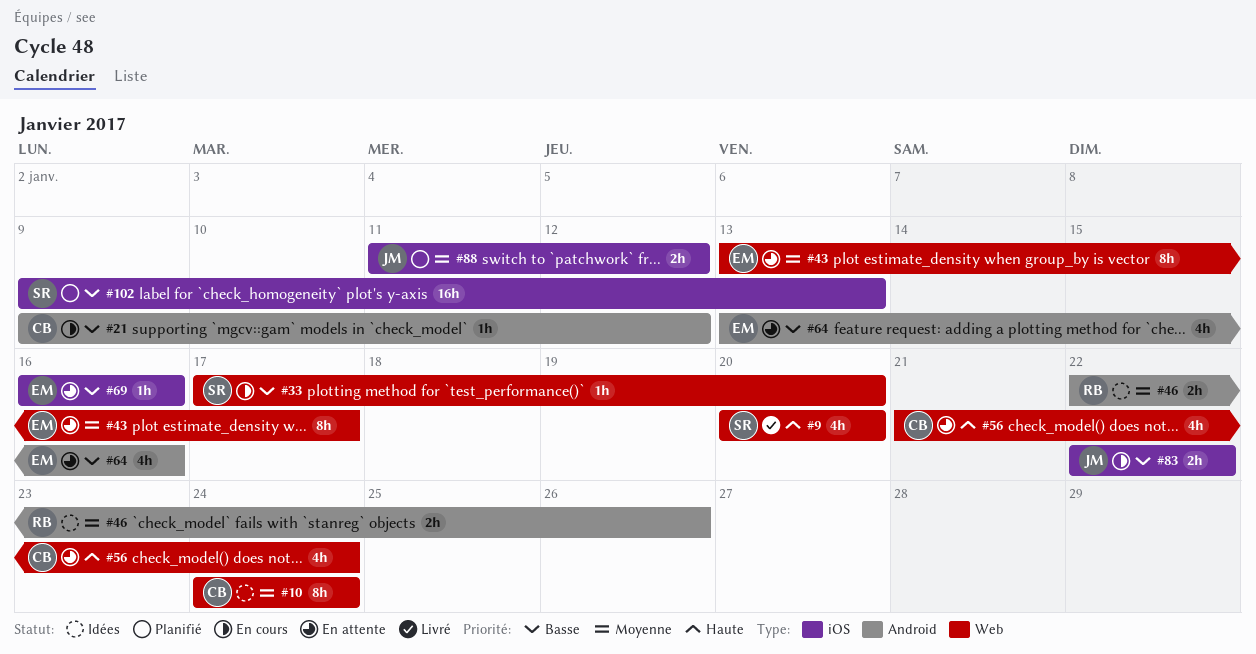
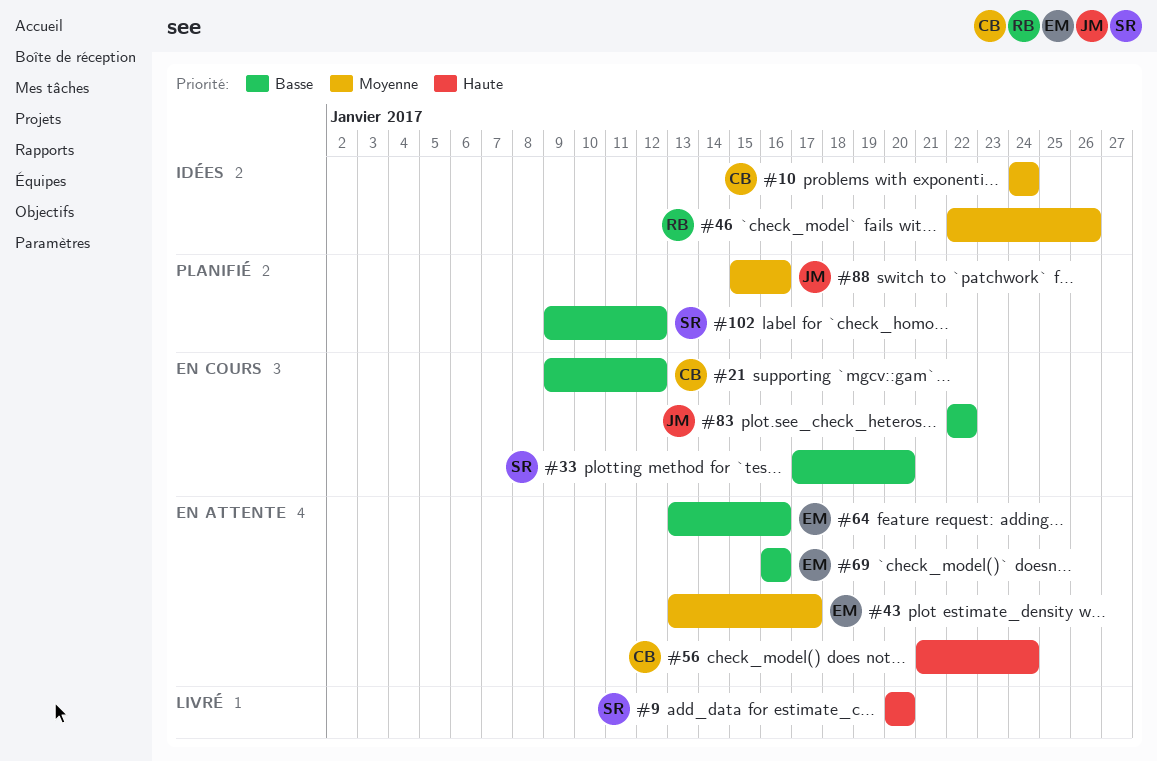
#88, start: Jan 11 -> Jan 15
#88, due: Jan 12 -> Jan 16
#102, due: Jan 13 -> Jan 12

